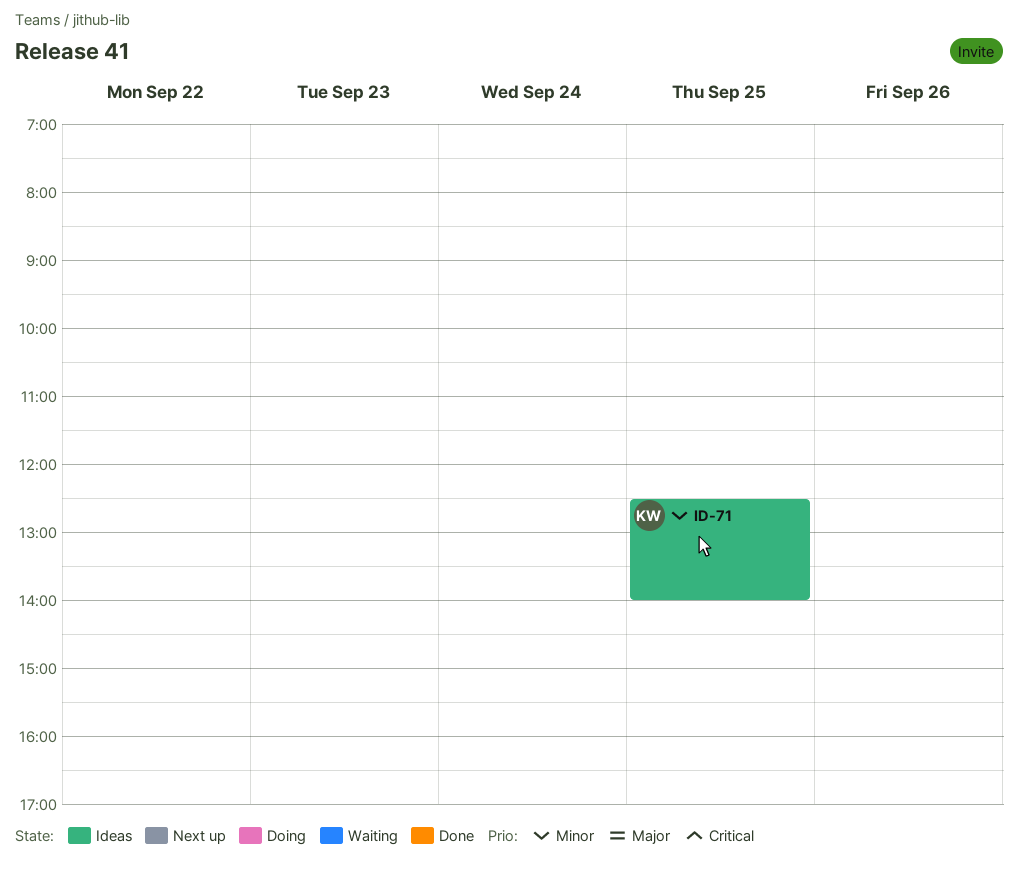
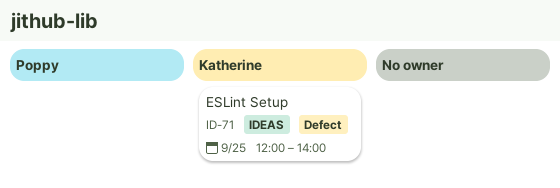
ID-71, begins: 12:30 -> 12:00

